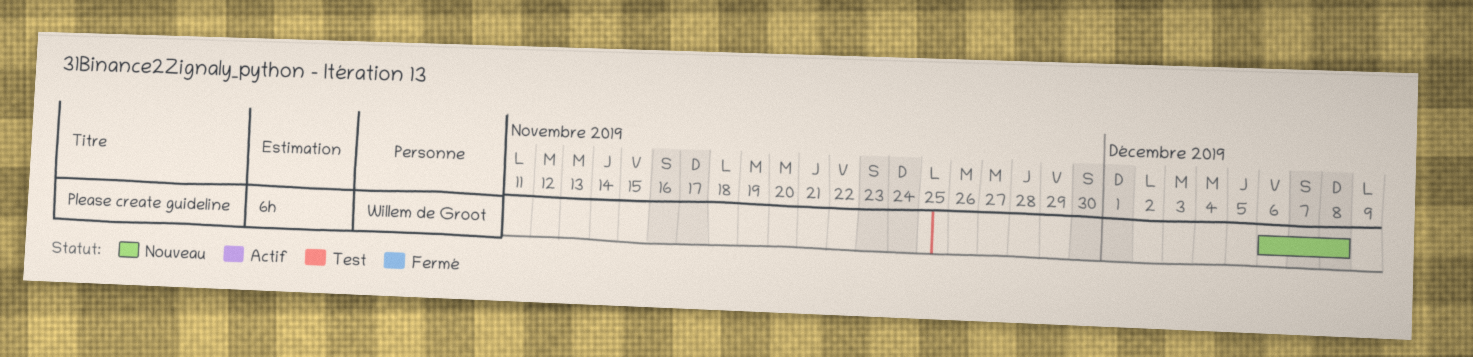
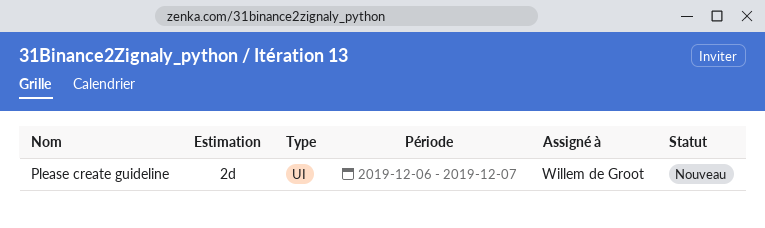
Please create guideline, estimate: 6h -> 2d
Please create guideline, due: Dec 8 -> Dec 7

